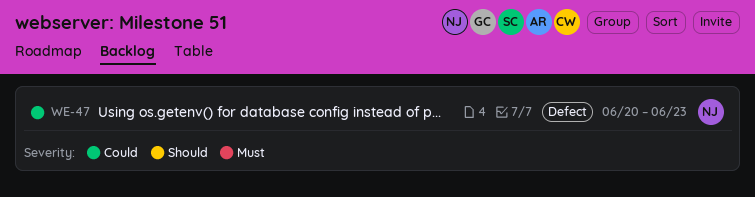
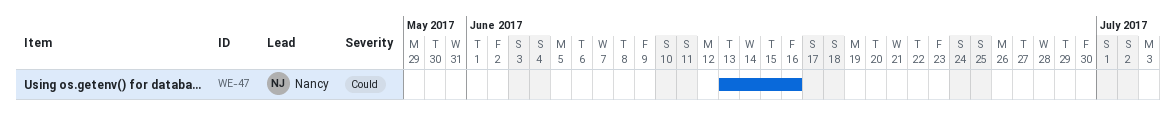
WE-47, start: Jun 20 -> Jun 13
WE-47, due: Jun 23 -> Jun 16

